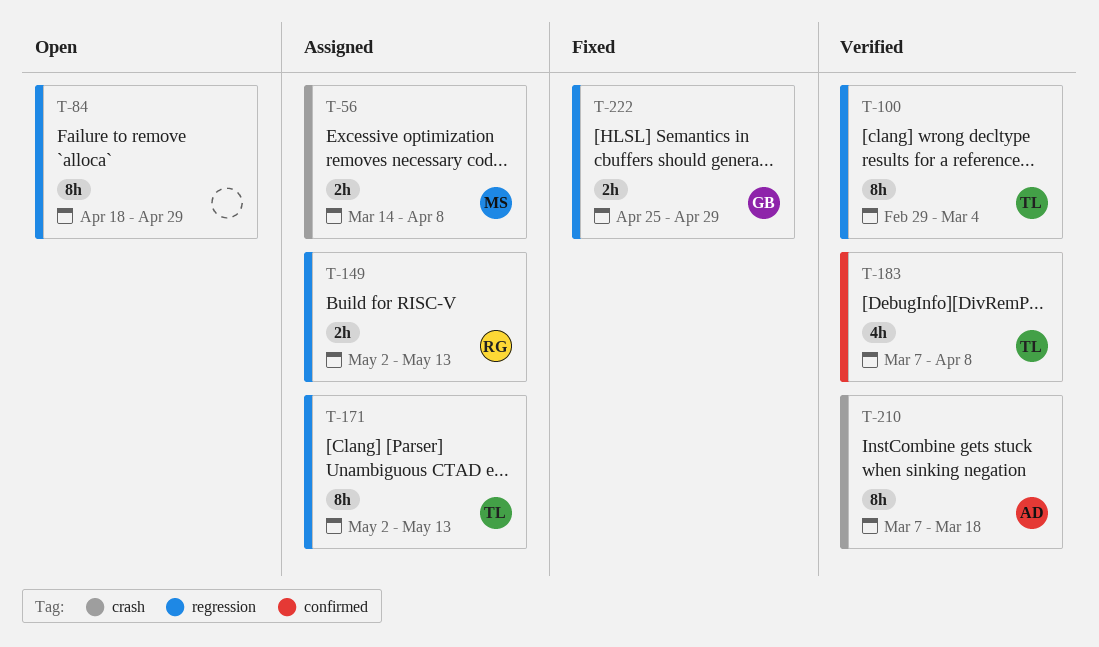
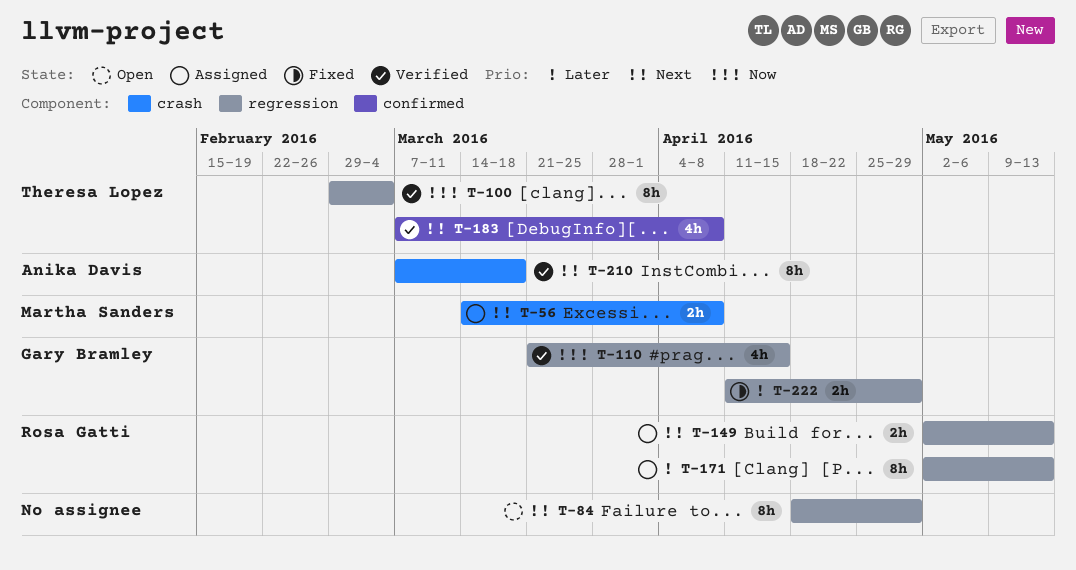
T-110: none -> present
T-171, owner: Theresa Lopez -> Rosa Gatti
T-222, start: Apr 25 -> Apr 11

